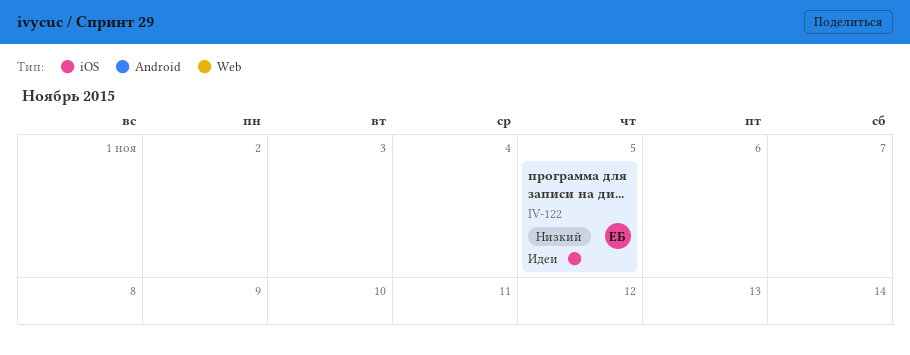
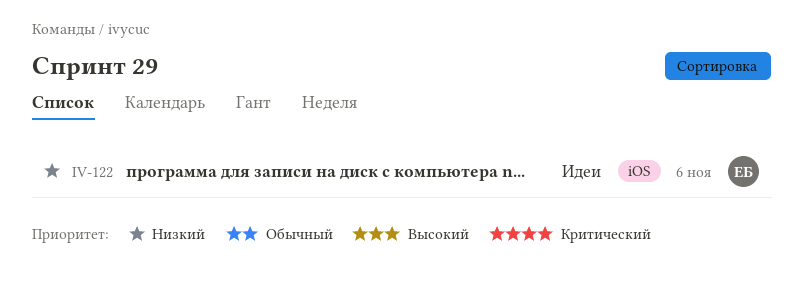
IV-122, due: Nov 5 -> Nov 6

